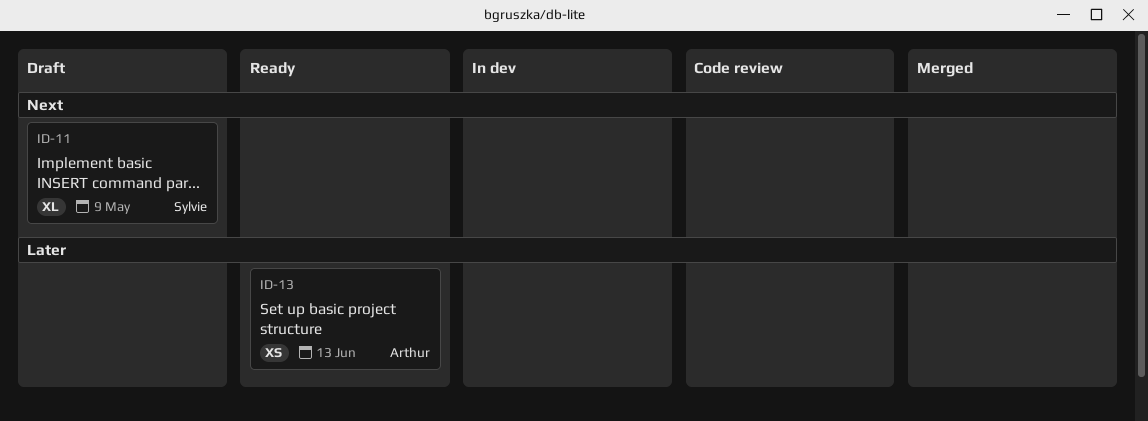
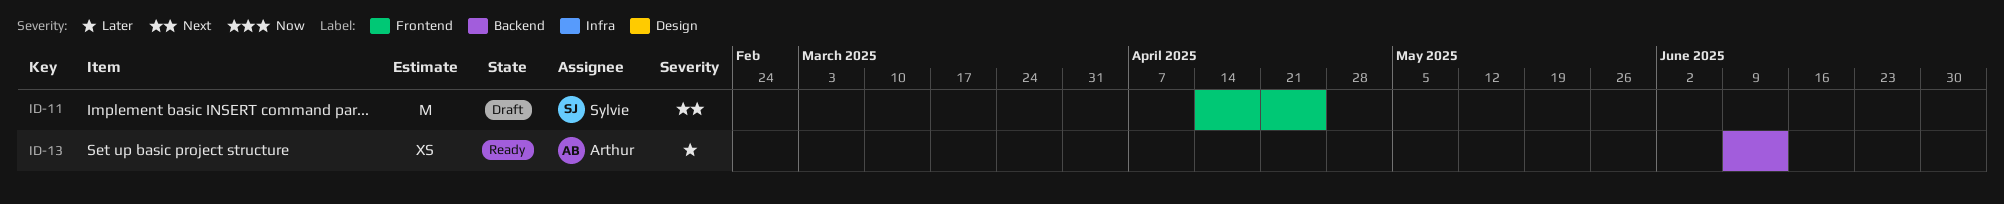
ID-11, estimate: XL -> M
ID-11, due: May 9 -> Apr 25

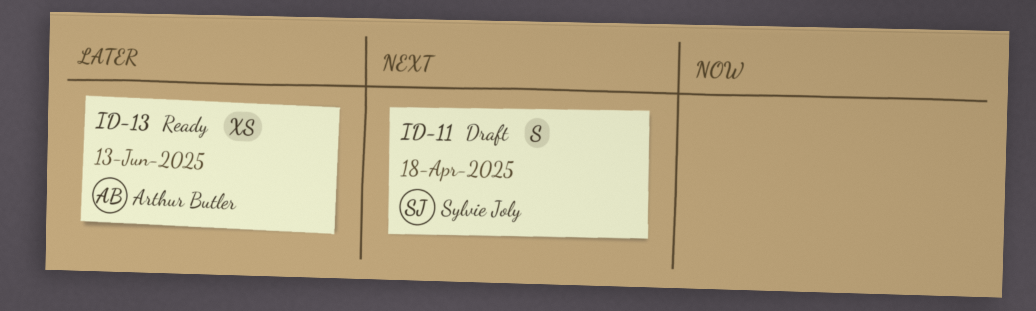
ID-11, estimate: M -> S
ID-11, due: Apr 25 -> Apr 18

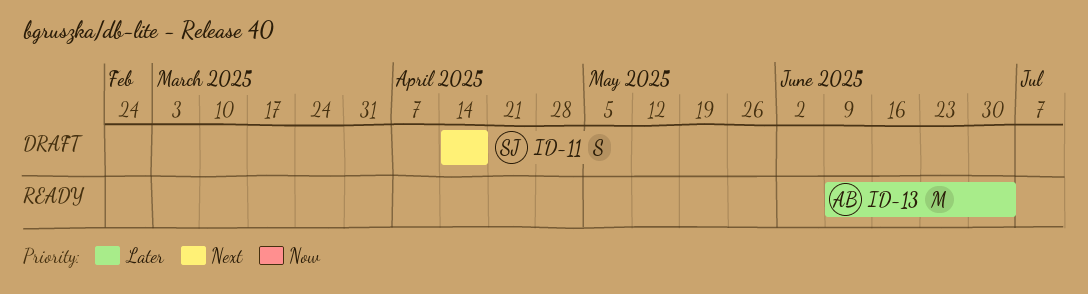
ID-13, estimate: XS -> M
ID-13, due: Jun 13 -> Jul 4

